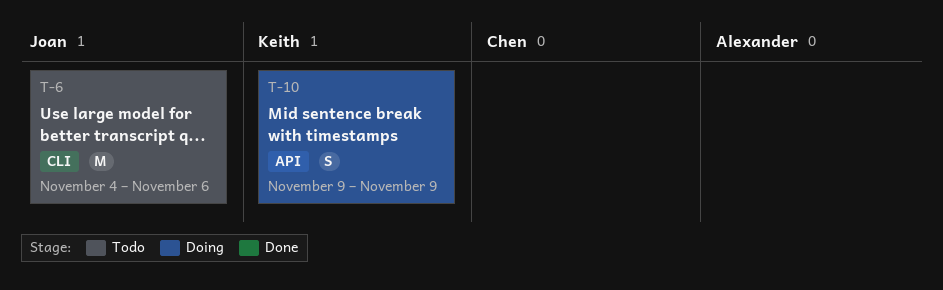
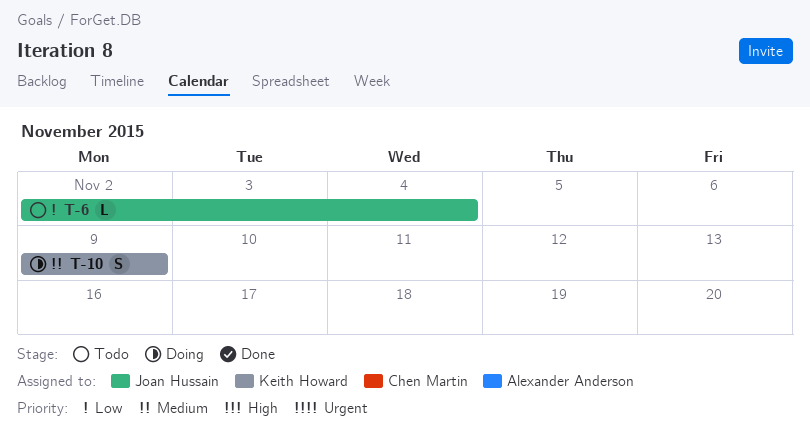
T-6, estimate: M -> L
T-6, start: Nov 4 -> Nov 2
T-6, due: Nov 6 -> Nov 4

